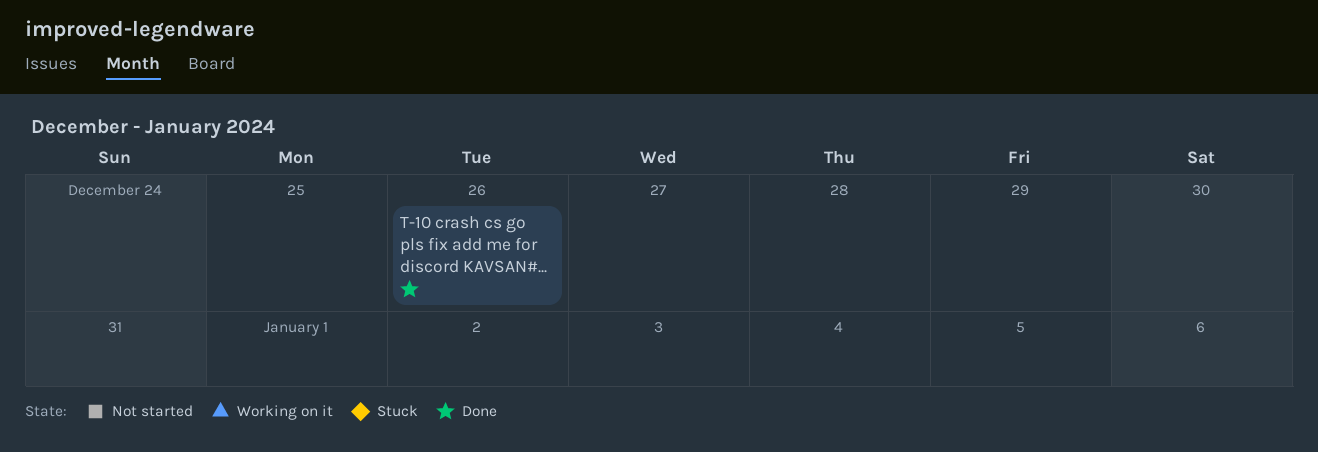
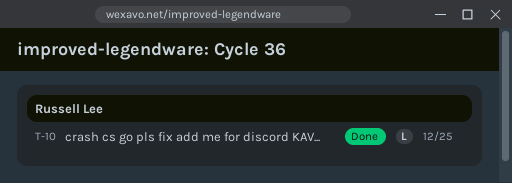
T-10, due: Dec 26 -> Dec 25

